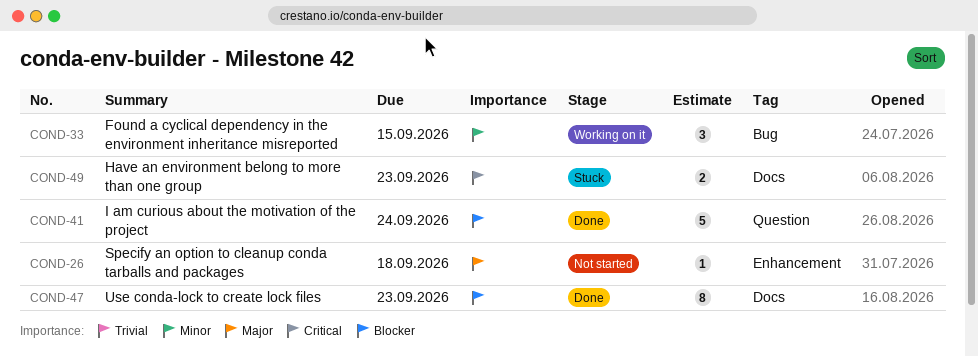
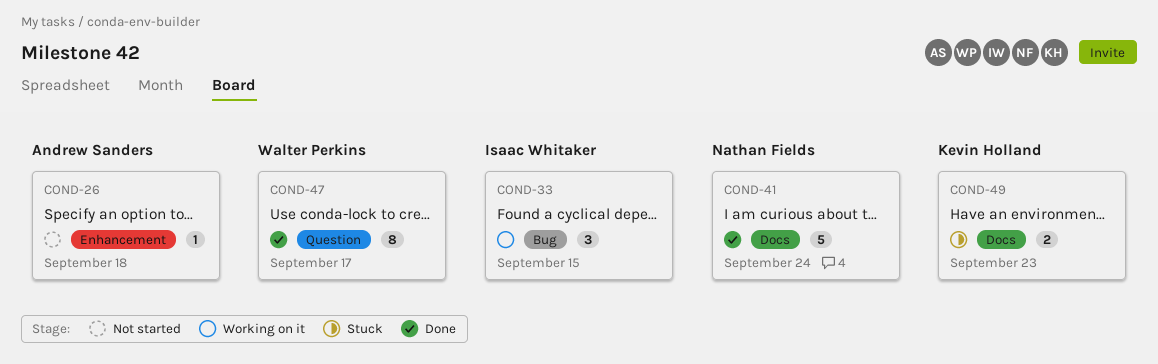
COND-41, label: Question -> Docs
COND-47, label: Docs -> Question
COND-47, due: Sep 23 -> Sep 17

